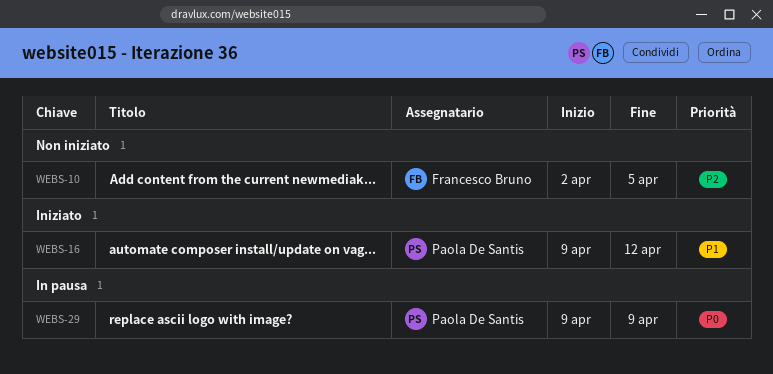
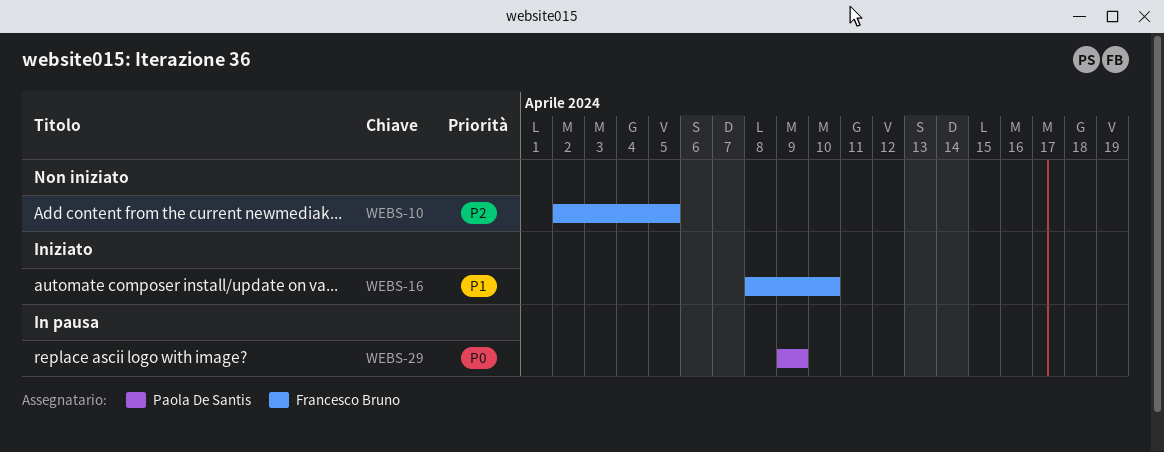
WEBS-16, owner: Paola De Santis -> Francesco Bruno
WEBS-16, start: Apr 9 -> Apr 8
WEBS-16, due: Apr 12 -> Apr 10

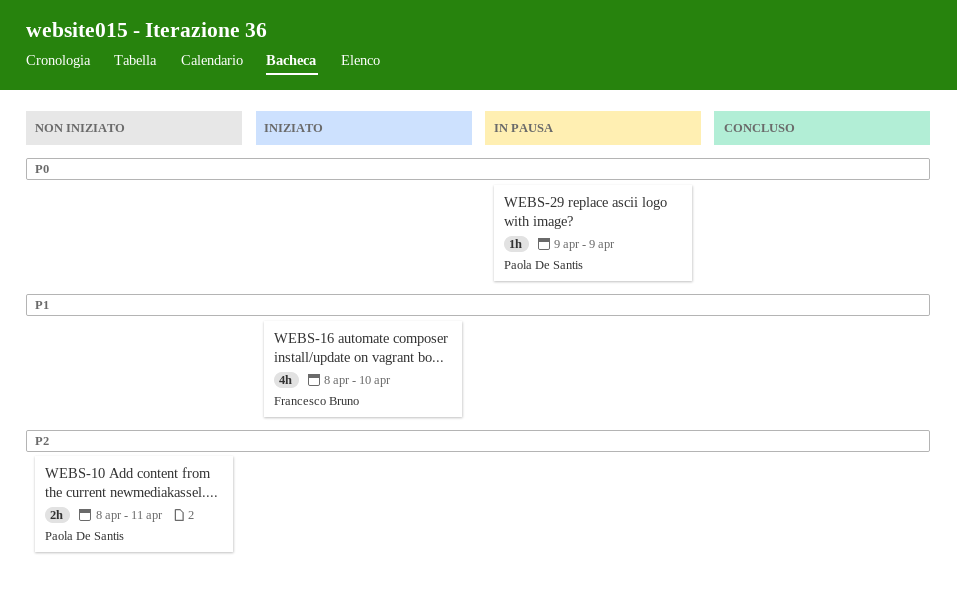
WEBS-10, owner: Francesco Bruno -> Paola De Santis
WEBS-10, start: Apr 2 -> Apr 8
WEBS-10, due: Apr 5 -> Apr 11

